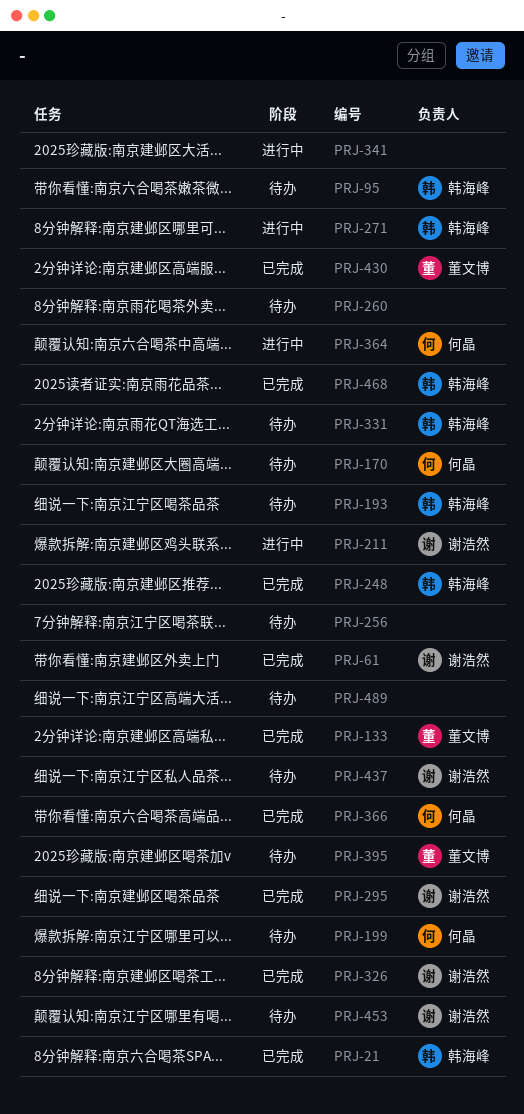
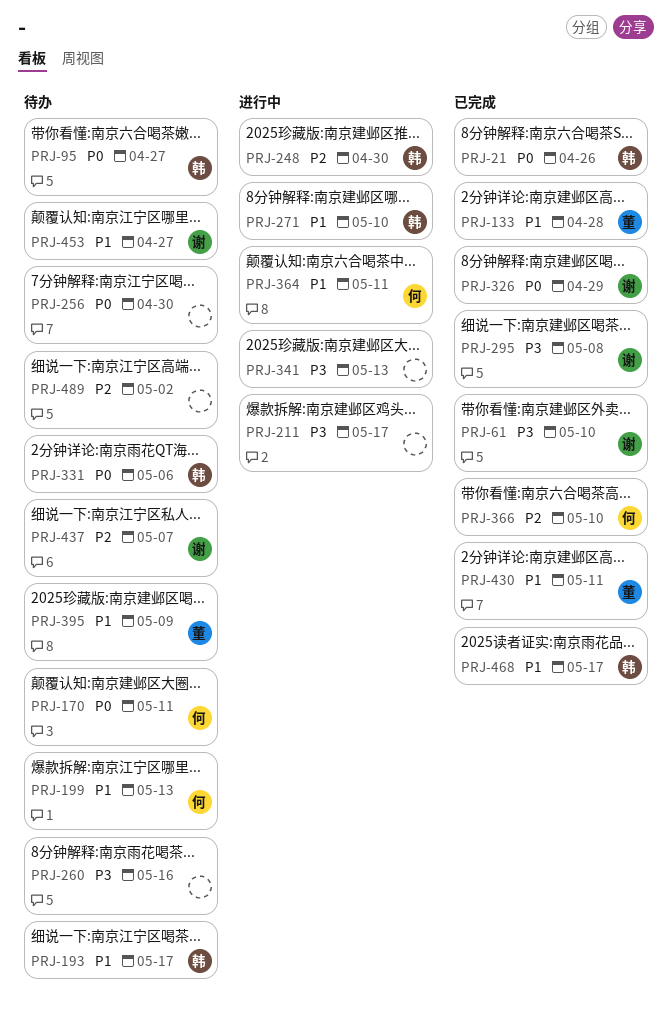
PRJ-211, owner: 谢浩然 -> none
PRJ-248, status: 已完成 -> 进行中

